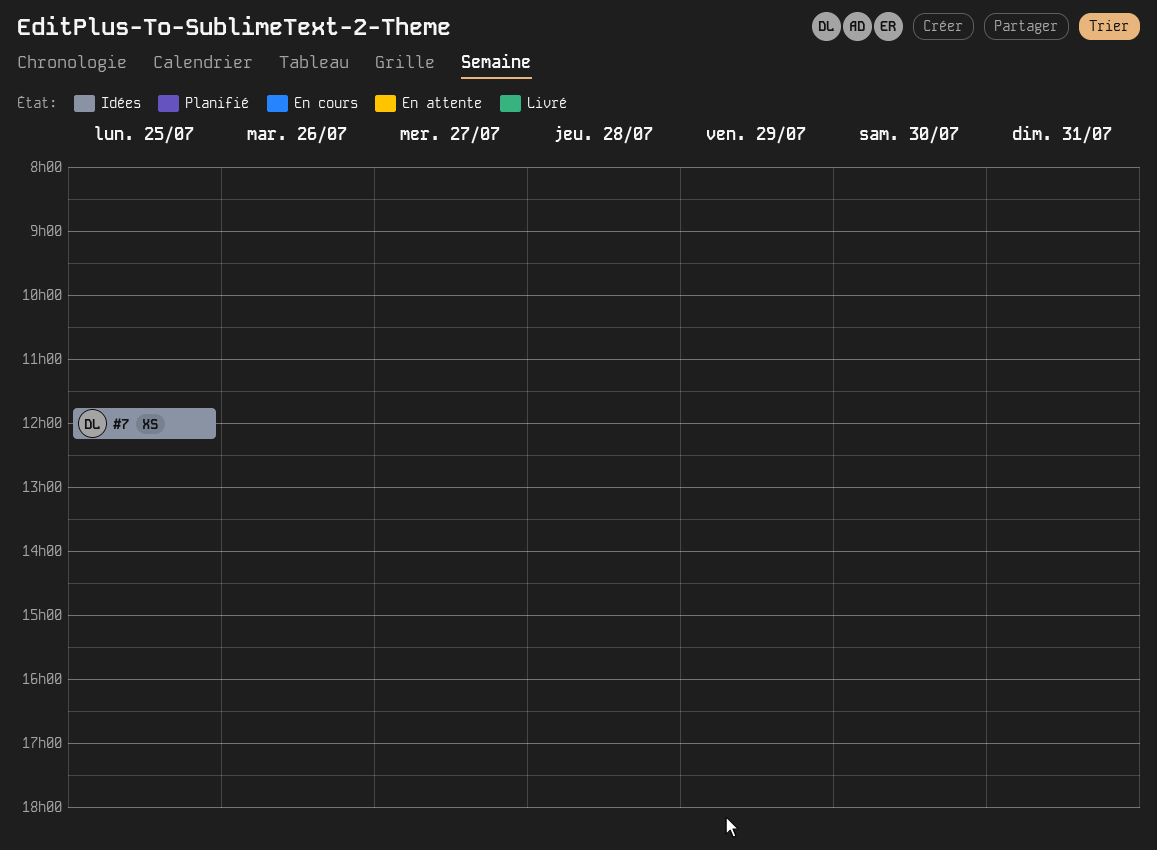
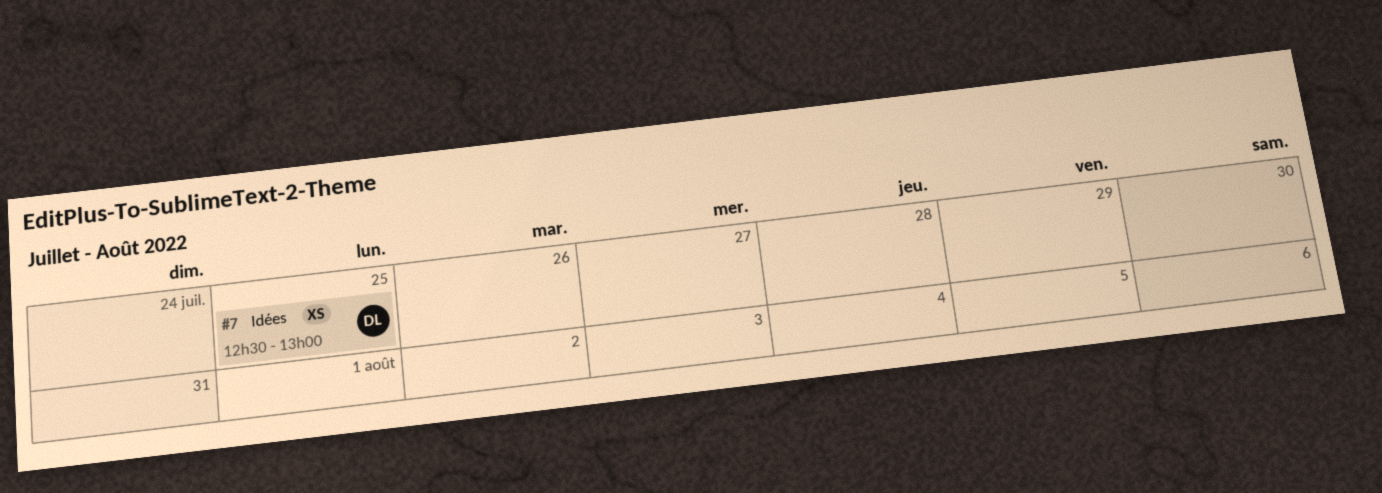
#7, begins: 11:45 -> 12:30
#7, ends: 12:15 -> 13:00

